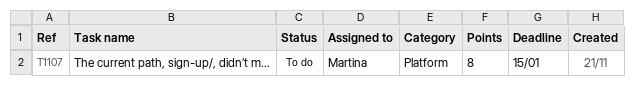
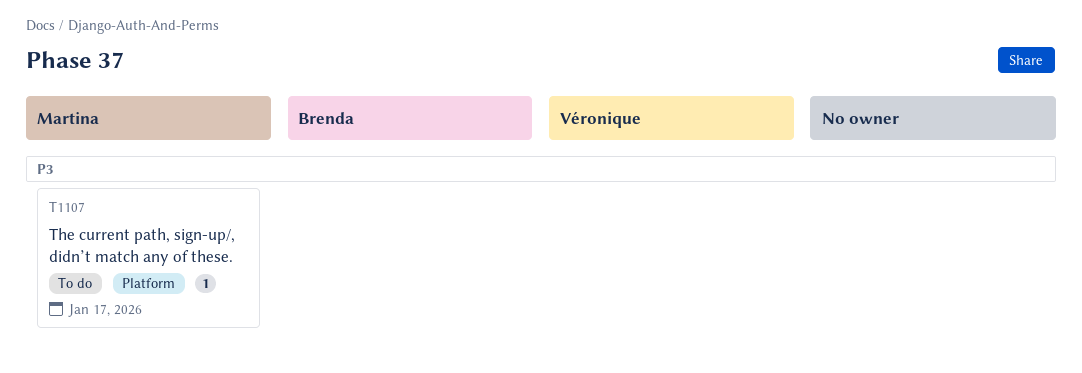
T1107, estimate: 8 -> 1
T1107, due: Jan 15 -> Jan 17

